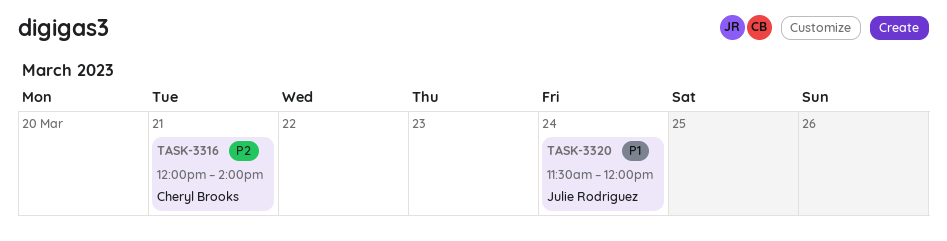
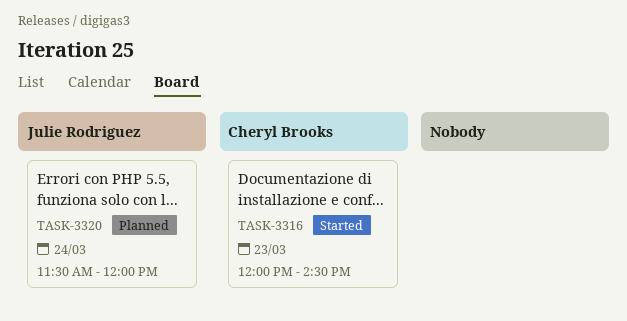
TASK-3316, day: Mar 21 -> Mar 23
TASK-3316, ends: 14:00 -> 14:30

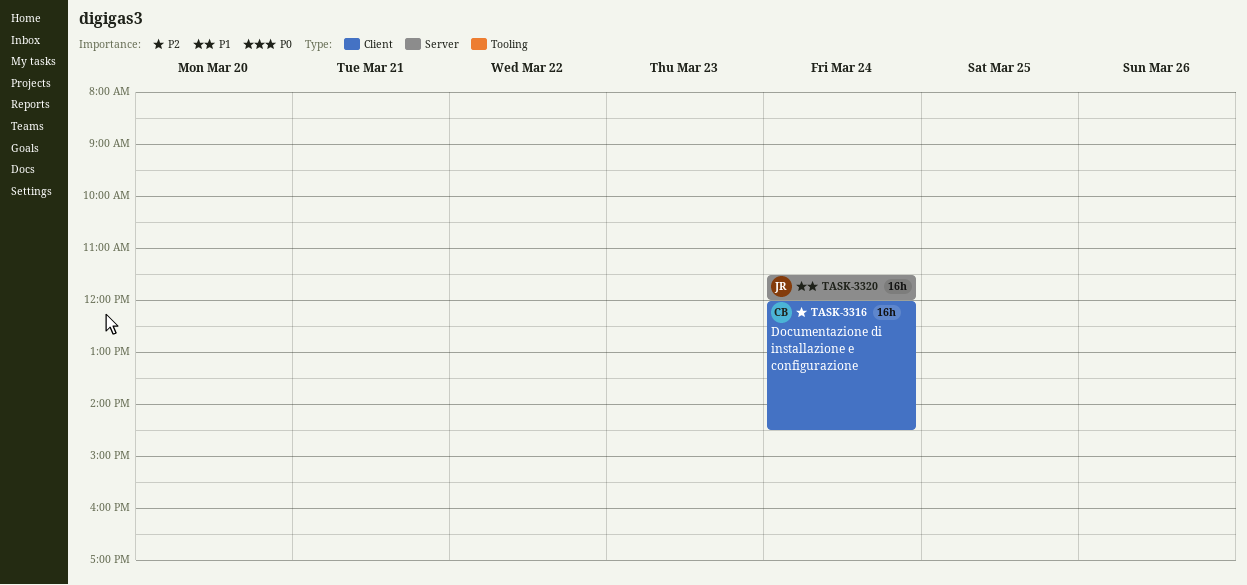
TASK-3316, day: Mar 23 -> Mar 24

